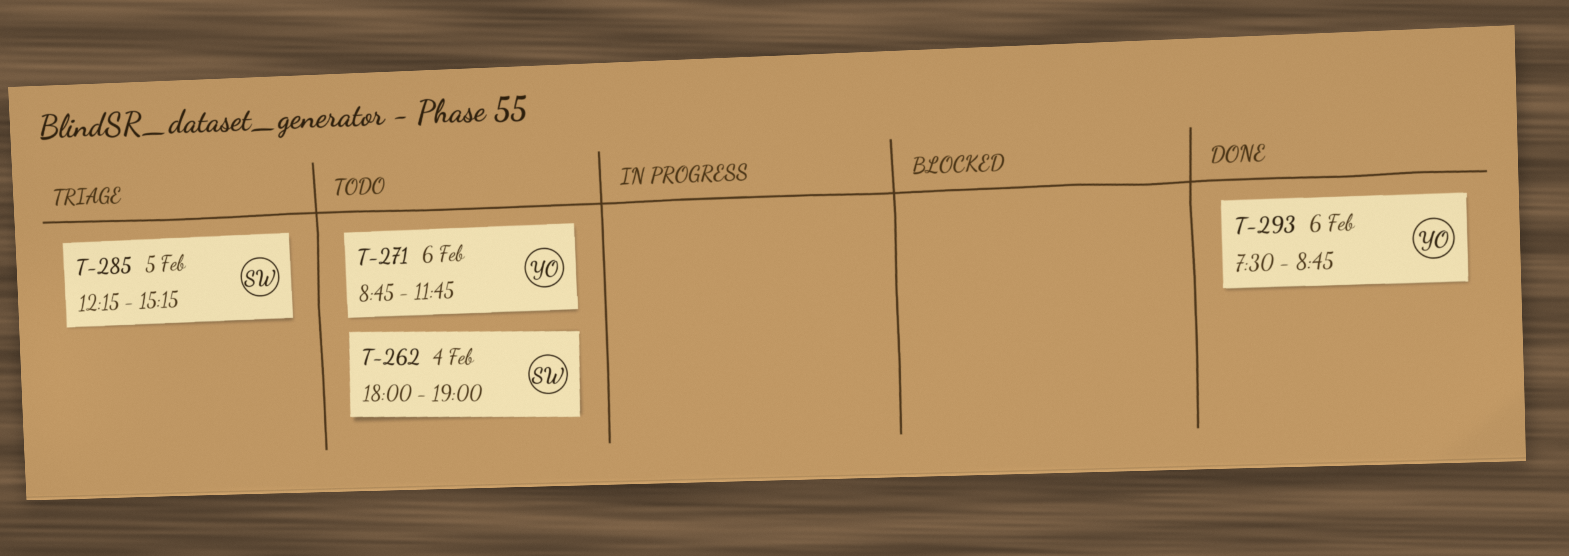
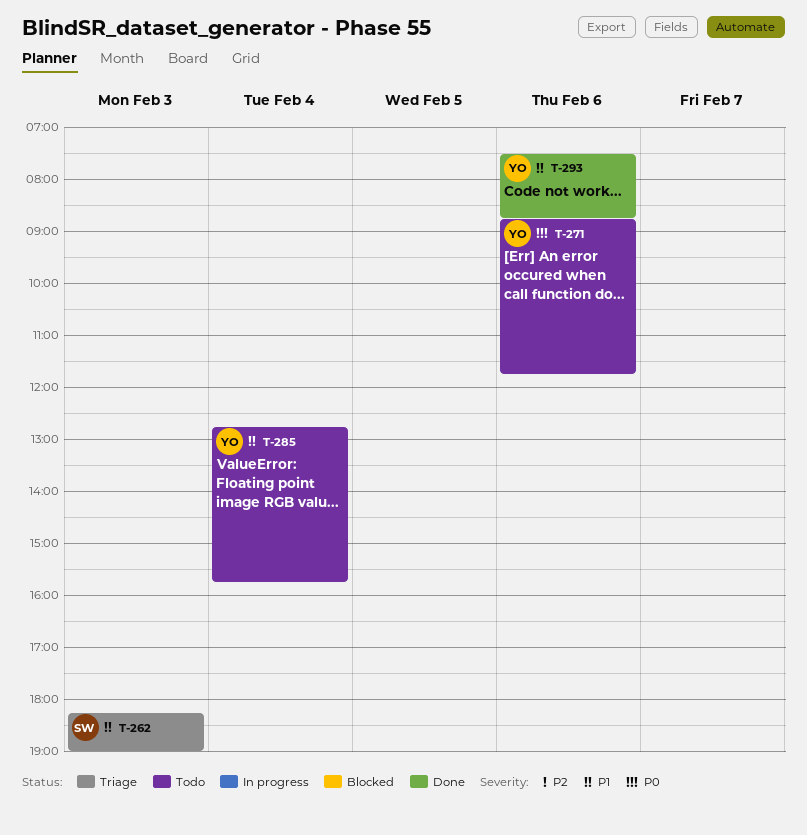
T-262, status: Todo -> Triage
T-262, day: Feb 4 -> Feb 3
T-262, begins: 18:00 -> 18:15
T-285, status: Triage -> Todo
T-285, owner: SW -> YO
T-285, day: Feb 5 -> Feb 4
T-285, begins: 12:15 -> 12:45
T-285, ends: 15:15 -> 15:45

